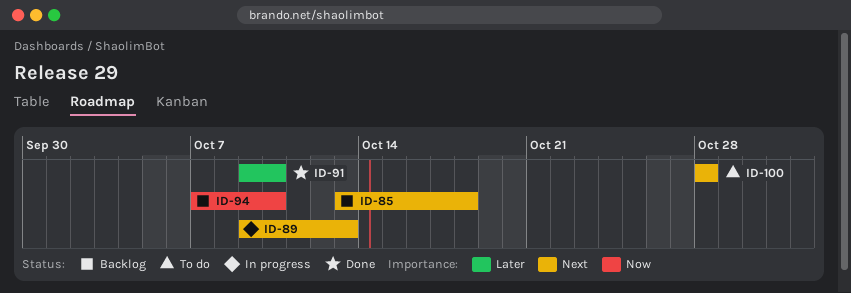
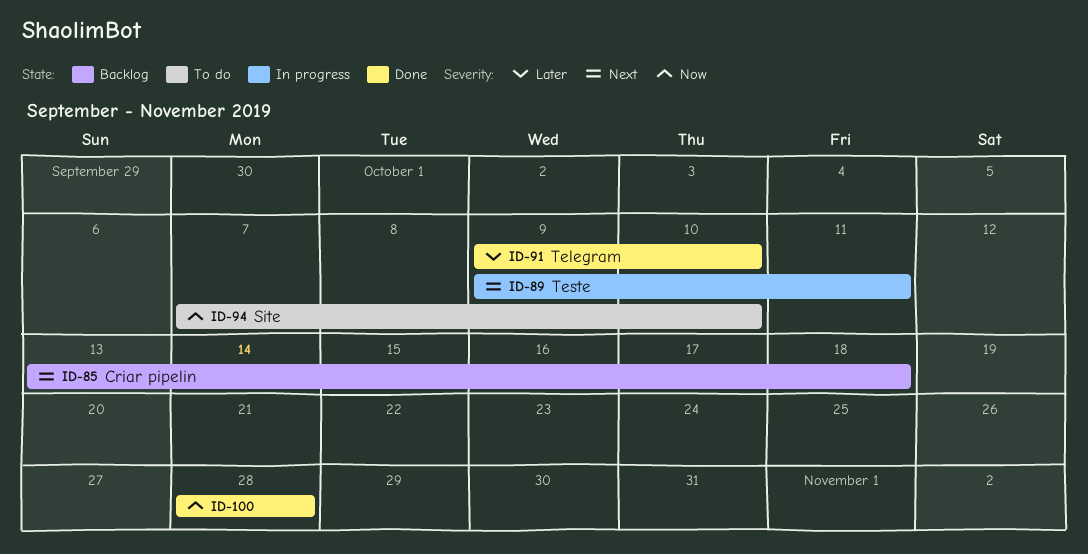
ID-89, due: Oct 13 -> Oct 11
ID-94, status: Backlog -> To do
ID-100, status: To do -> Done
ID-100, priority: Next -> Now

